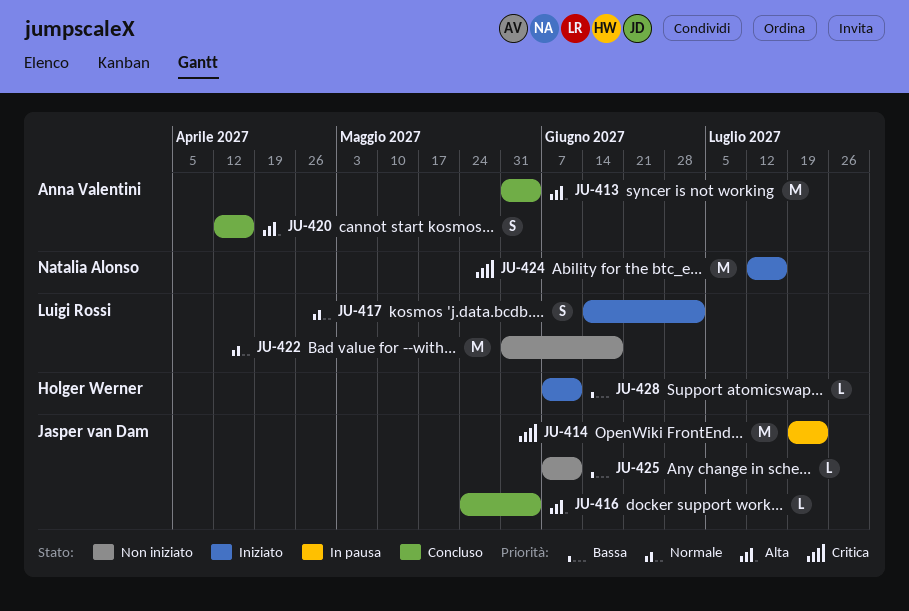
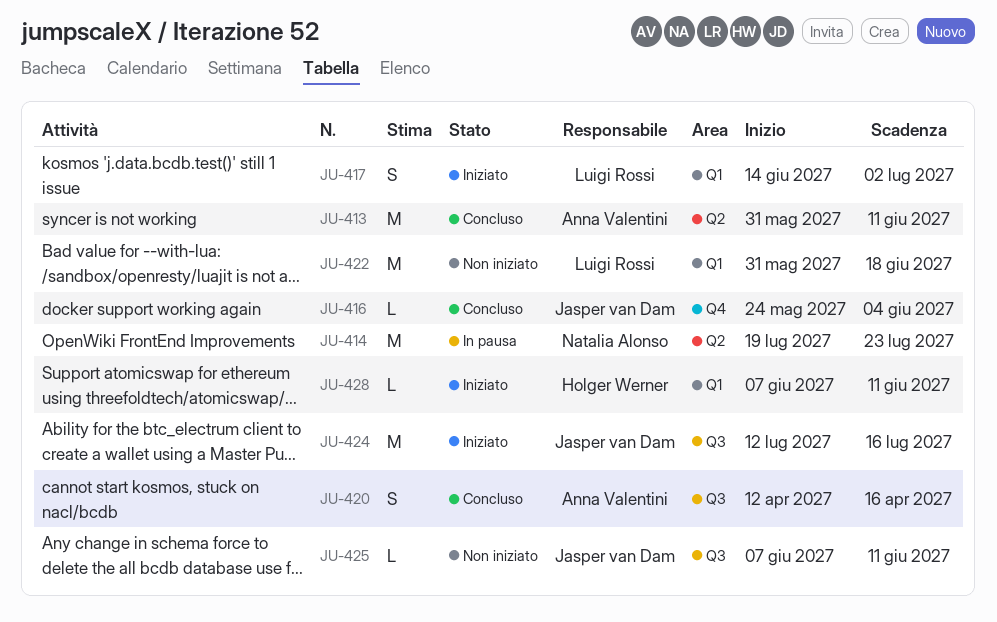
JU-413, due: Jun 4 -> Jun 11
JU-414, owner: Jasper van Dam -> Natalia Alonso
JU-424, owner: Natalia Alonso -> Jasper van Dam

